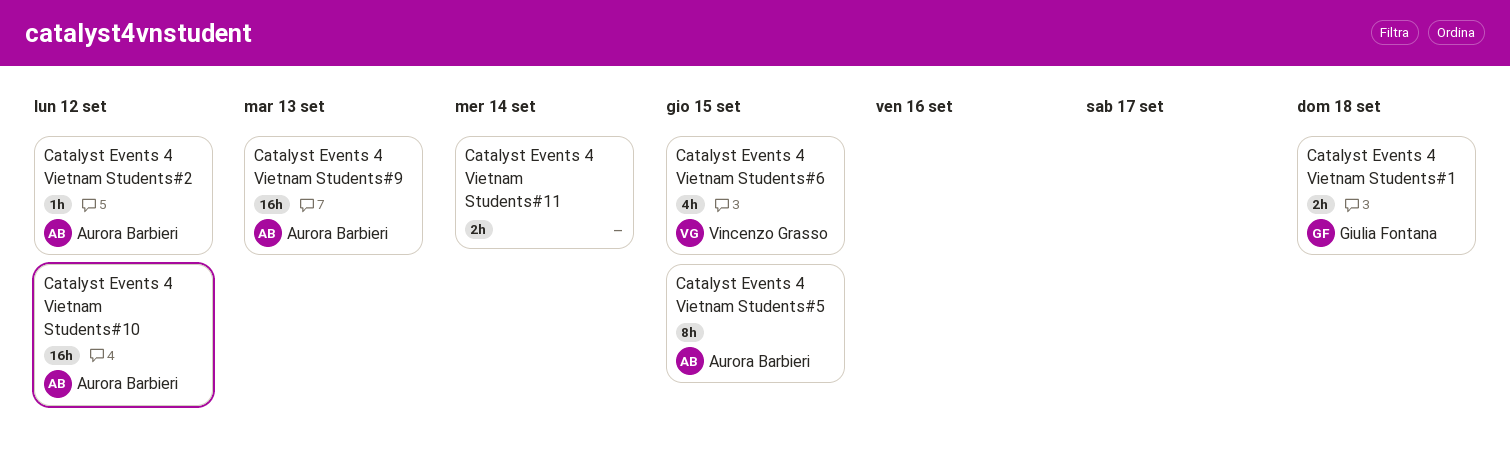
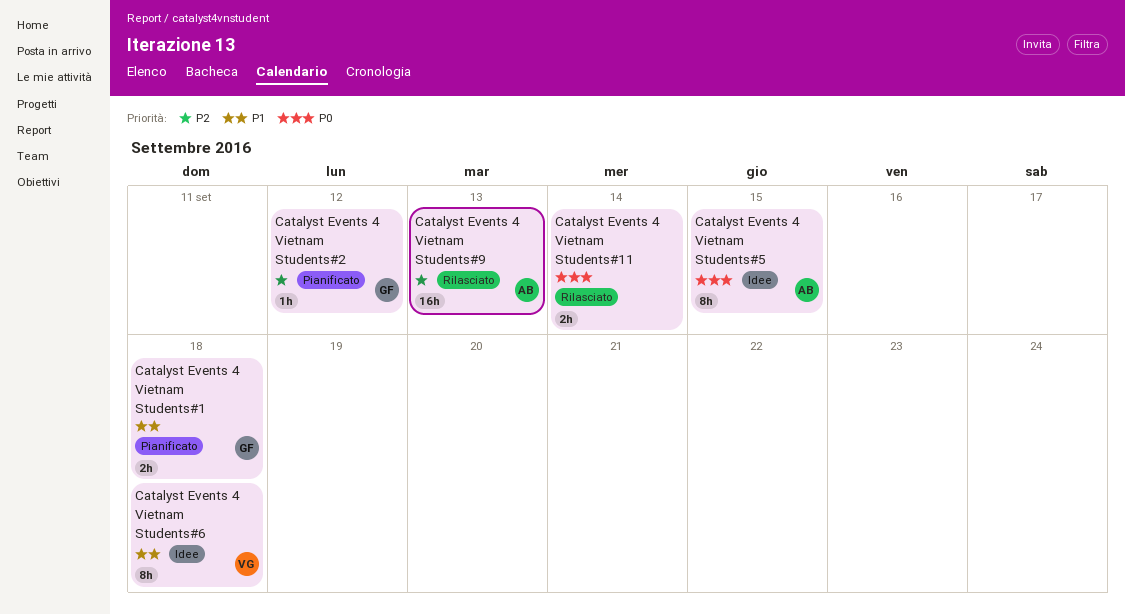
Catalyst Events 4 Vietnam Students#10: present -> none
Catalyst Events 4 Vietnam Students#2, owner: Aurora Barbieri -> Giulia Fontana
Catalyst Events 4 Vietnam Students#6, estimate: 4h -> 8h
Catalyst Events 4 Vietnam Students#6, due: Sep 15 -> Sep 18

